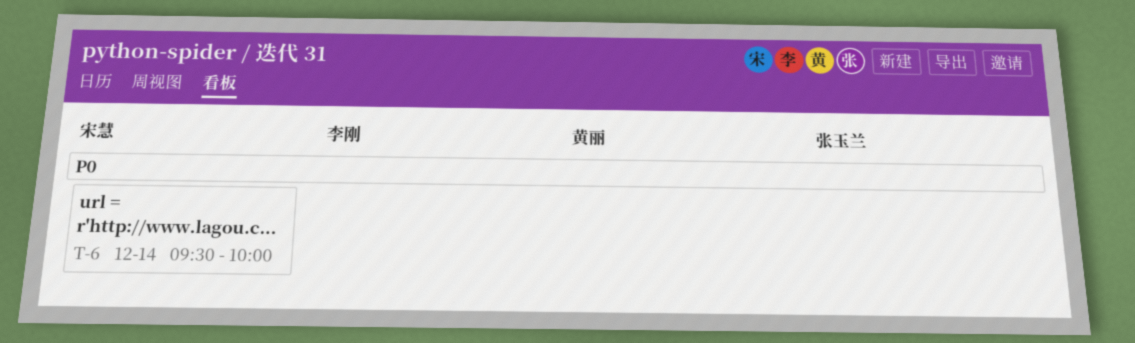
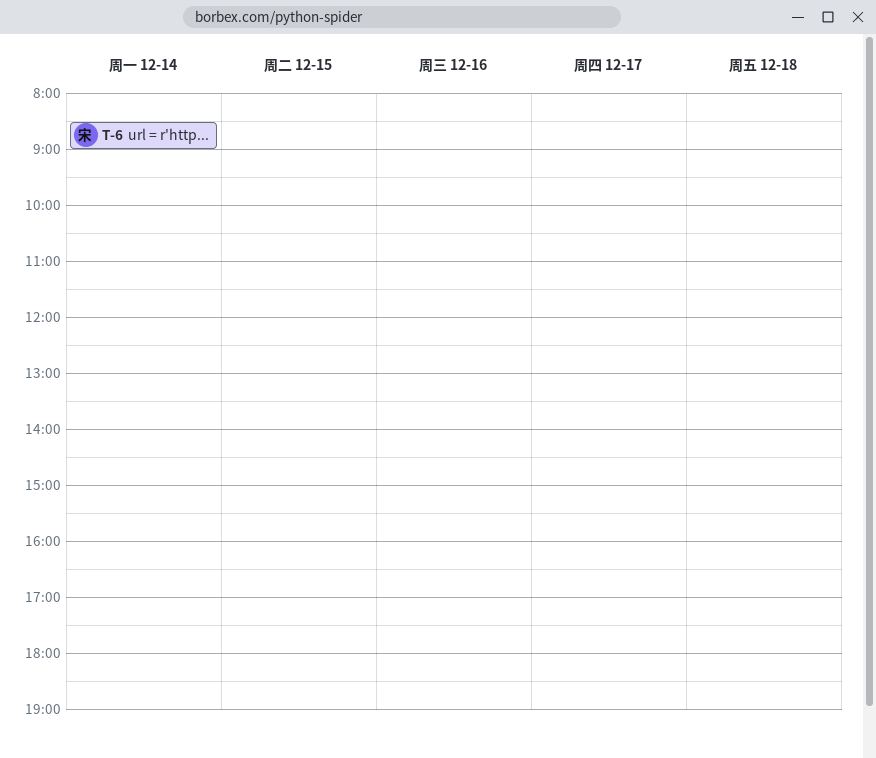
T-6, begins: 09:30 -> 08:30
T-6, ends: 10:00 -> 09:00

